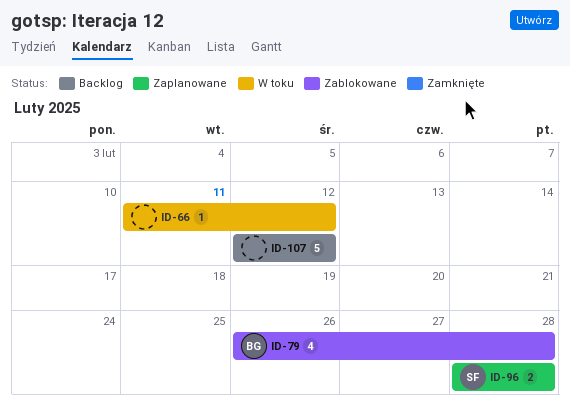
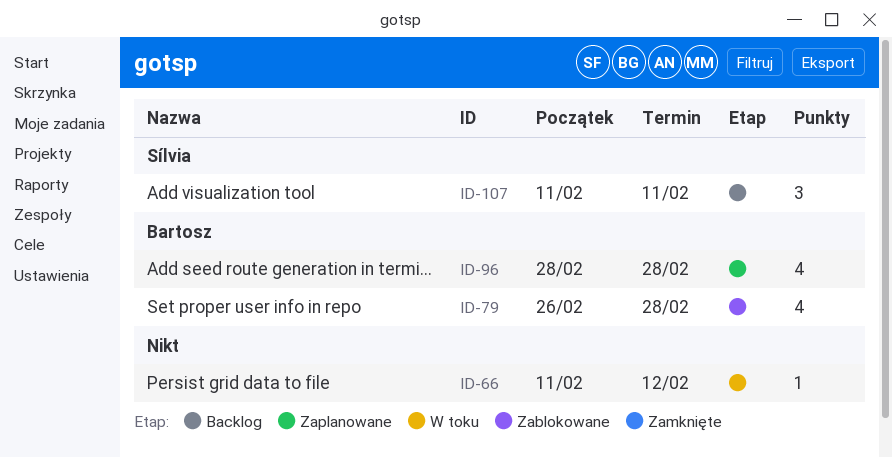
ID-96, owner: Sílvia -> Bartosz
ID-96, estimate: 2 -> 4
ID-107, owner: none -> Sílvia
ID-107, estimate: 5 -> 3
ID-107, start: Feb 12 -> Feb 11
ID-107, due: Feb 12 -> Feb 11

